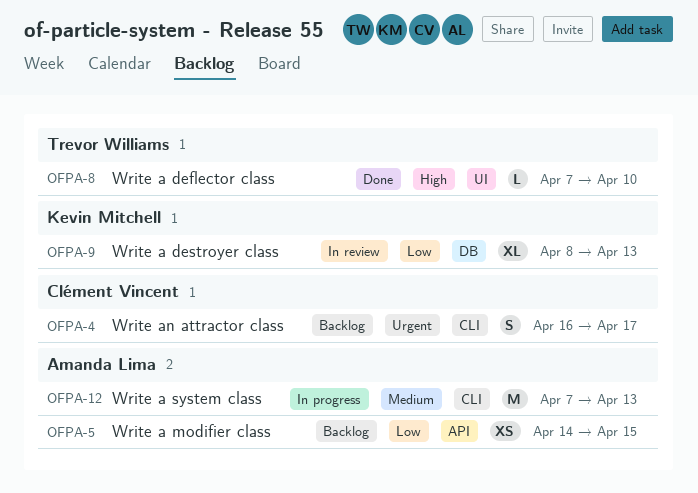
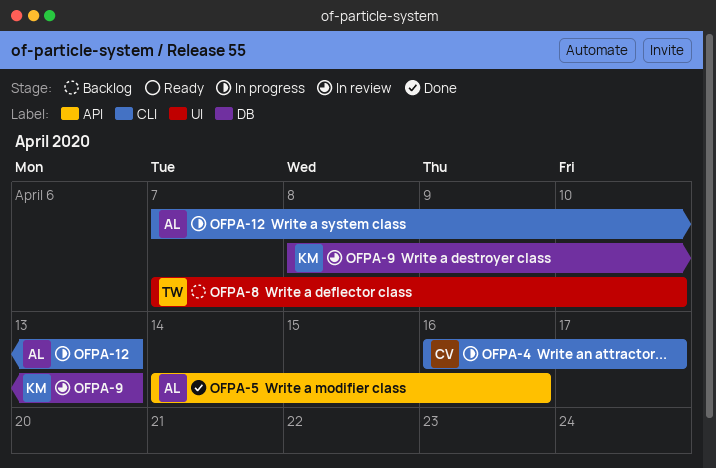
OFPA-4, status: Backlog -> In progress
OFPA-5, status: Backlog -> Done
OFPA-5, due: Apr 15 -> Apr 16
OFPA-8, status: Done -> Backlog

